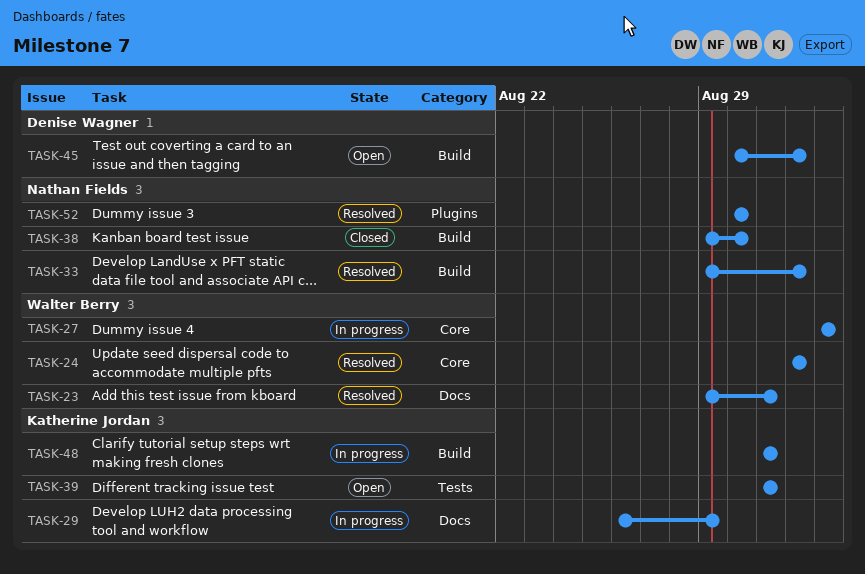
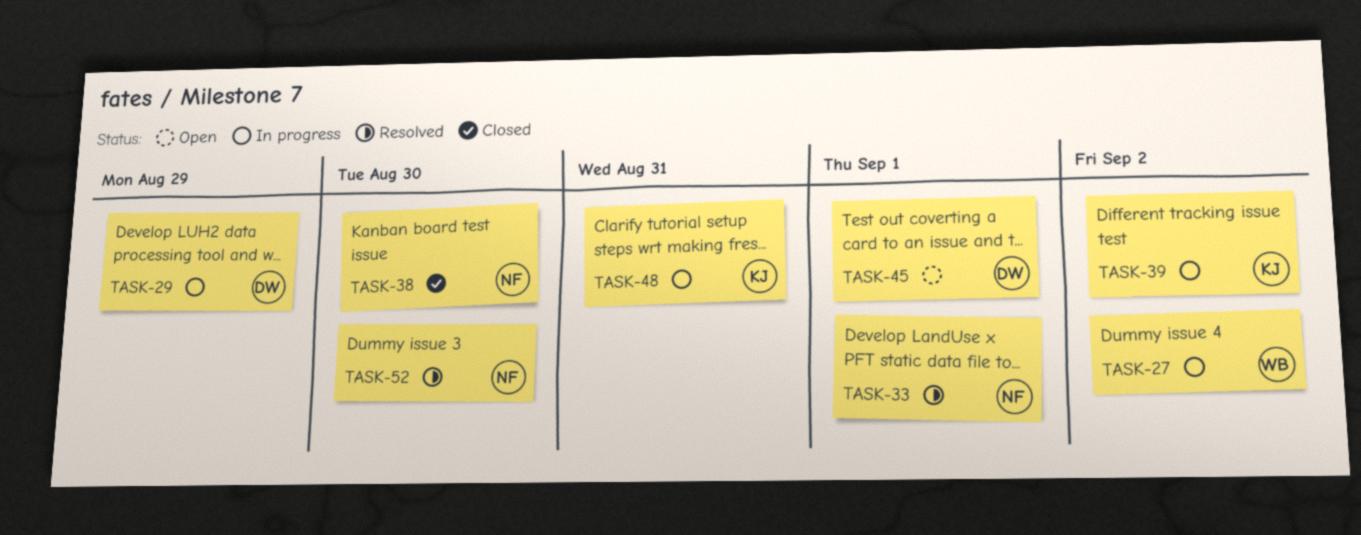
TASK-23: present -> none
TASK-24: present -> none
TASK-29, owner: Katherine Jordan -> Denise Wagner
TASK-39, status: Open -> In progress
TASK-39, due: Aug 31 -> Sep 2

